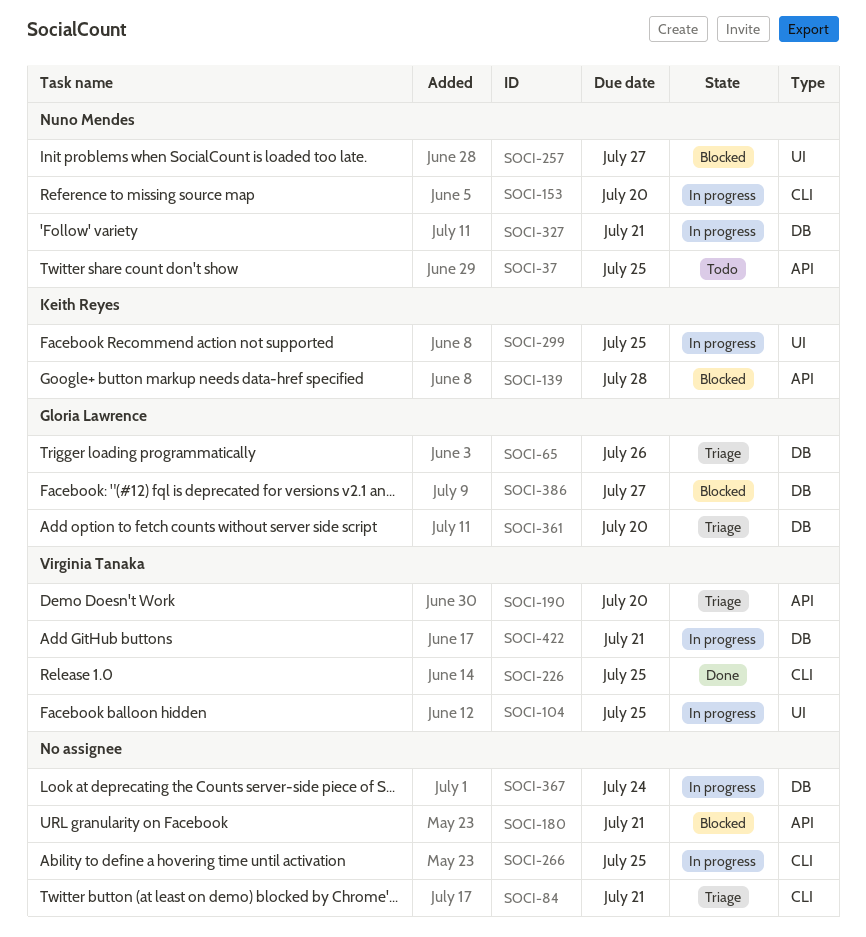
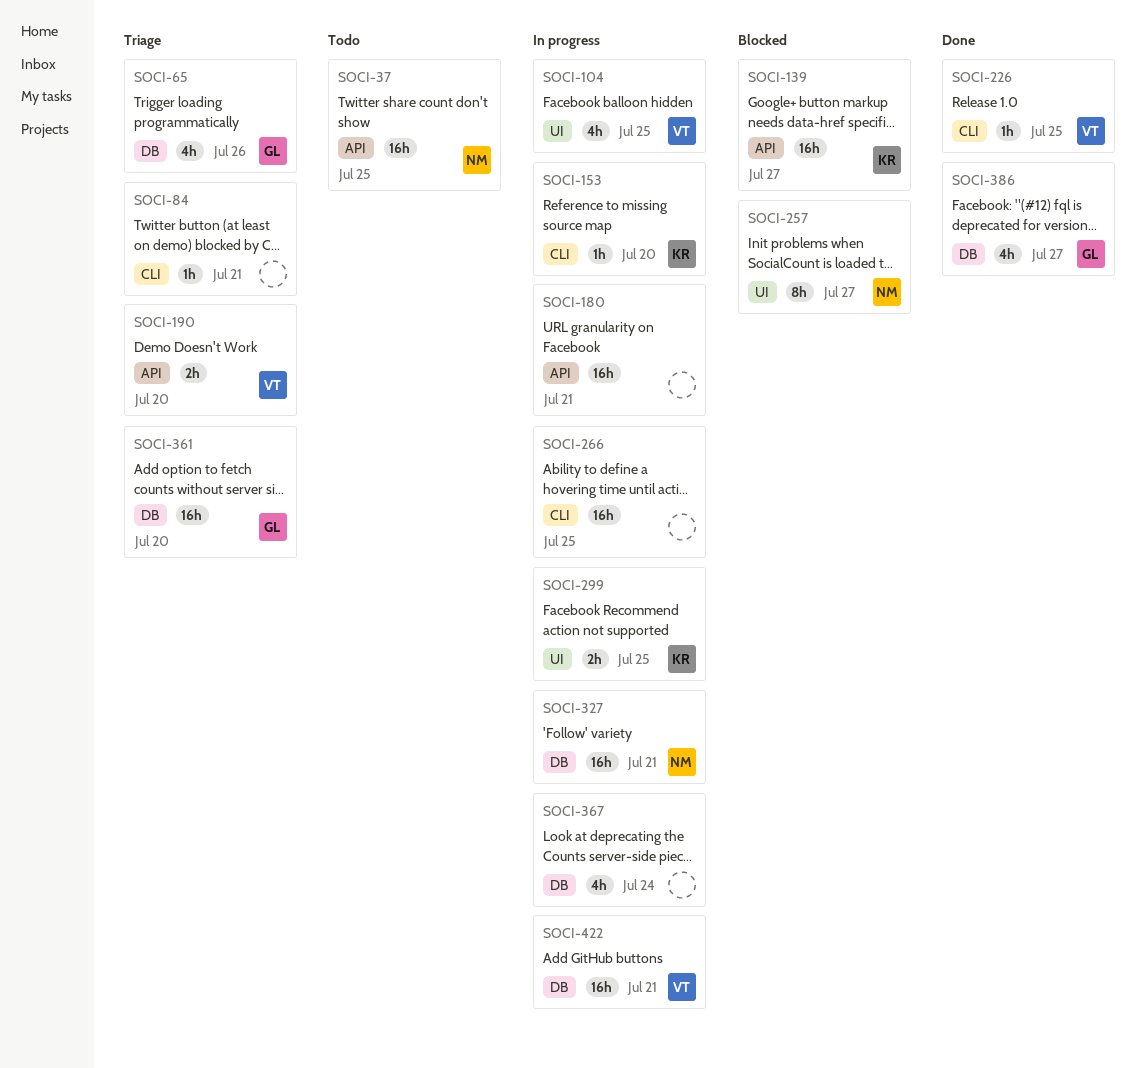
SOCI-139, due: Jul 28 -> Jul 27
SOCI-153, owner: Nuno Mendes -> Keith Reyes
SOCI-180, status: Blocked -> In progress
SOCI-386, status: Blocked -> Done

